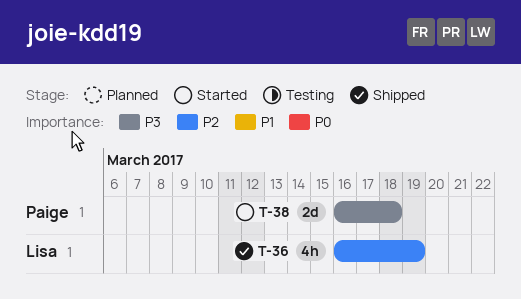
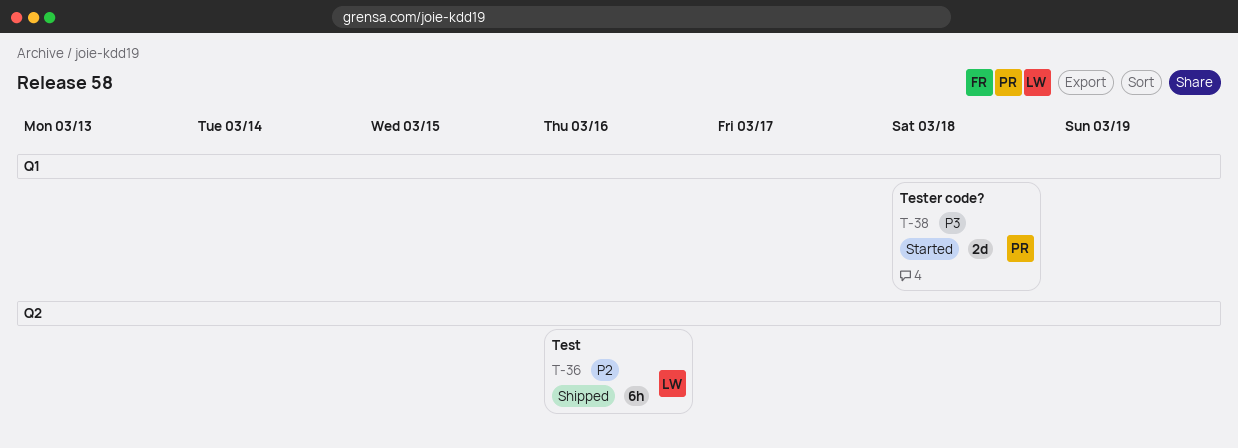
T-36, estimate: 4h -> 6h
T-36, due: Mar 19 -> Mar 16

